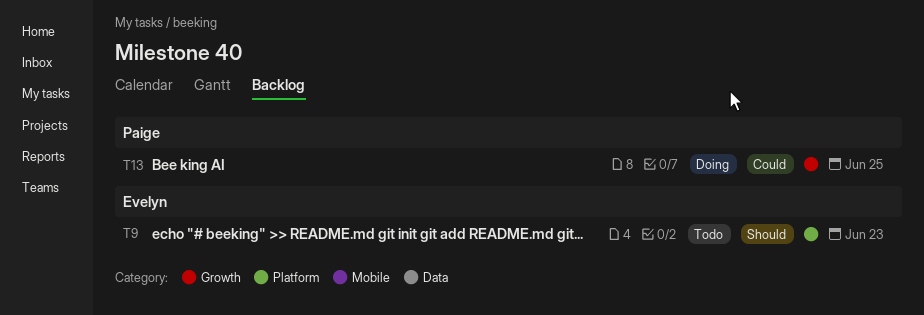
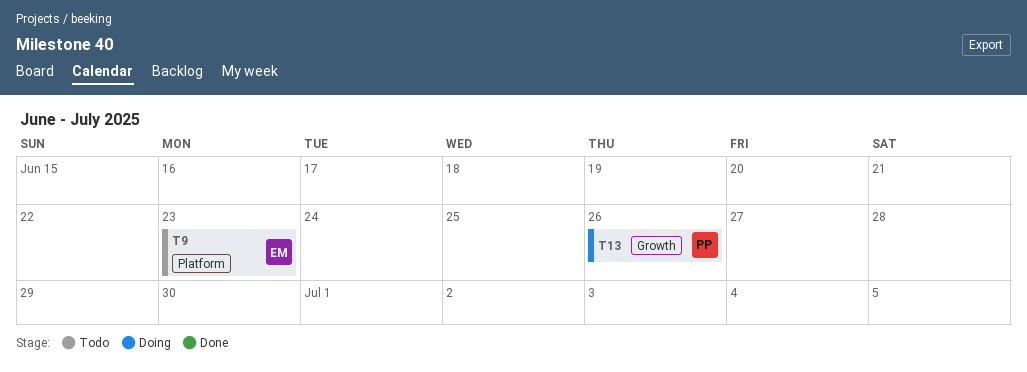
T13, due: Jun 25 -> Jun 26

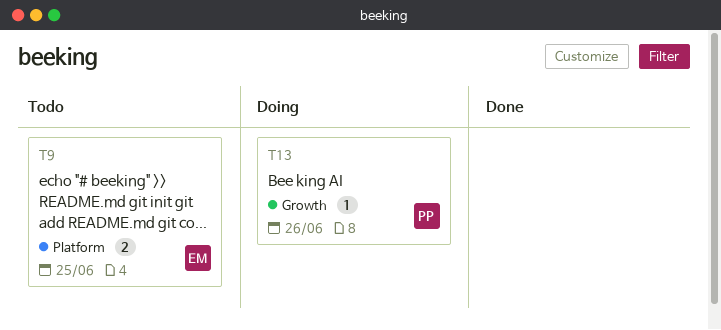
T9, due: Jun 23 -> Jun 25

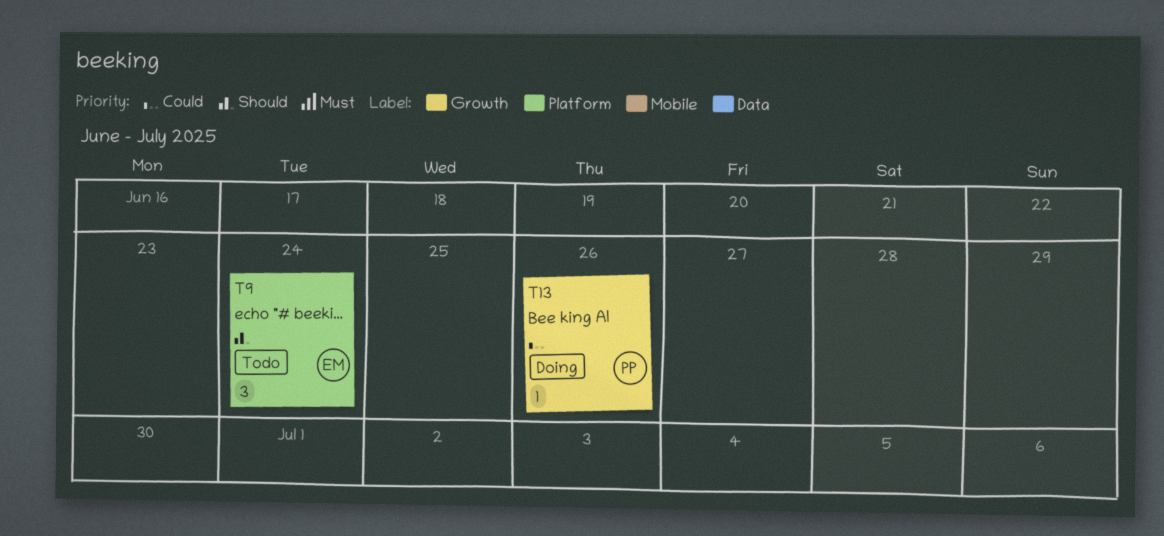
T9, estimate: 2 -> 3
T9, due: Jun 25 -> Jun 24

